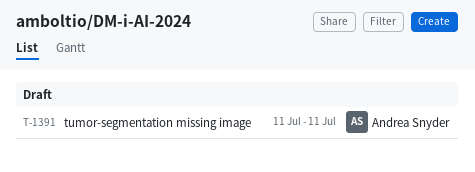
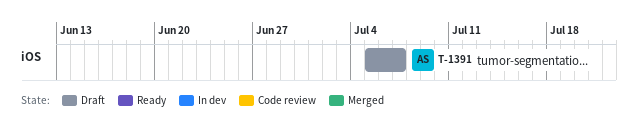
T-1391, start: Jul 11 -> Jul 5
T-1391, due: Jul 11 -> Jul 7

